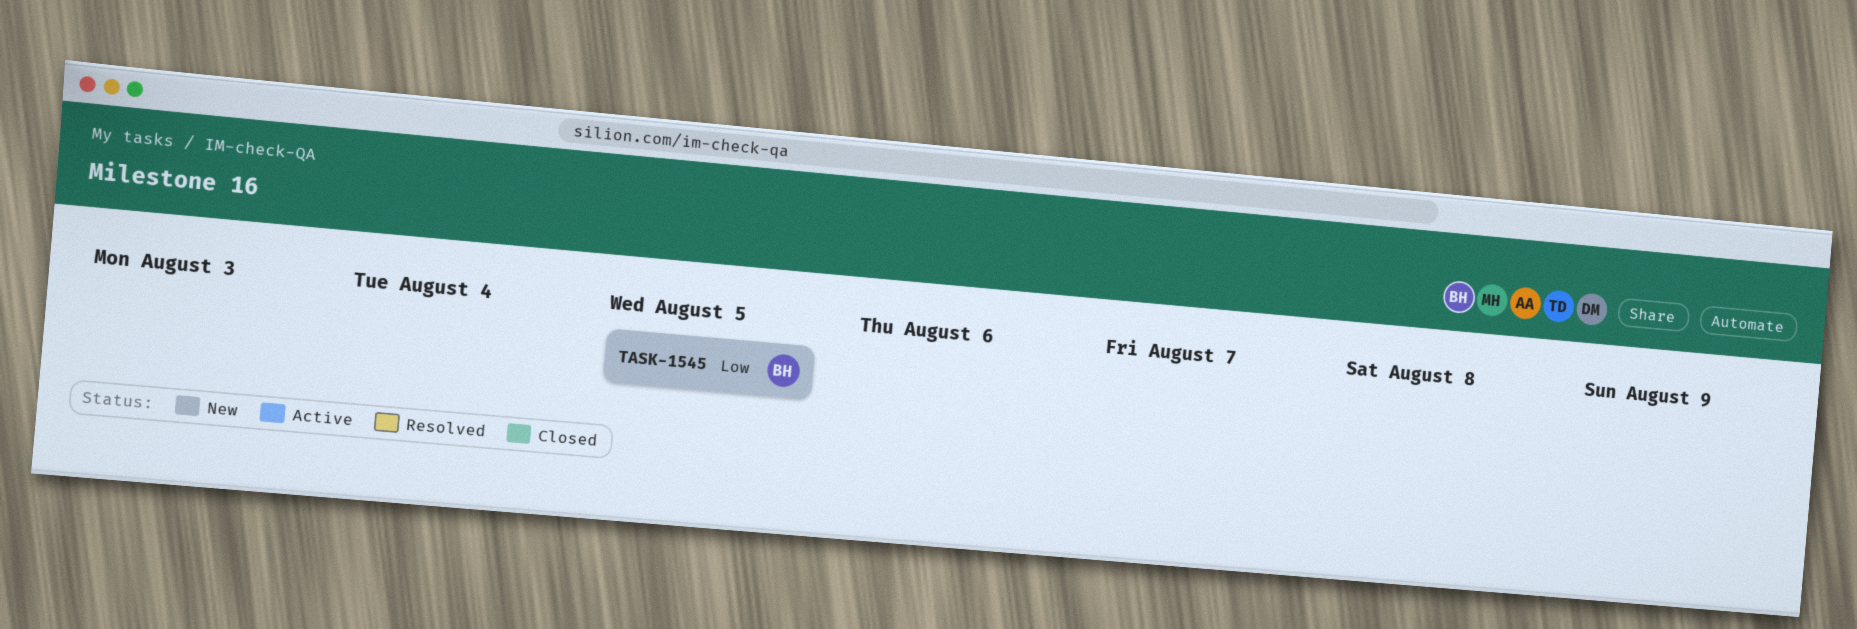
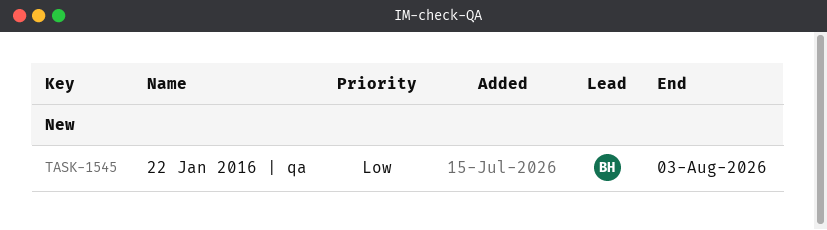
TASK-1545, due: Aug 5 -> Aug 3

